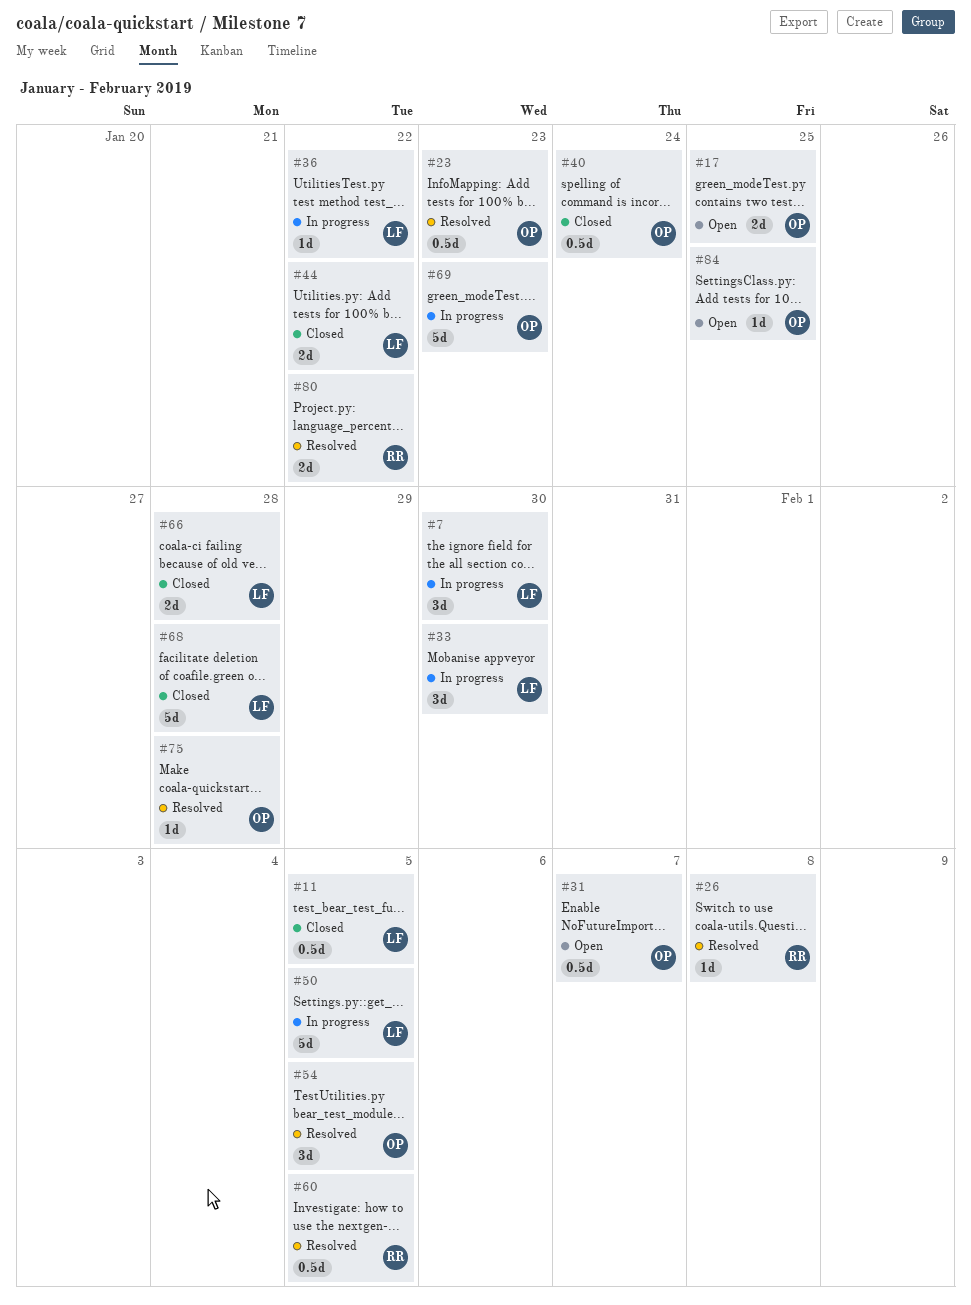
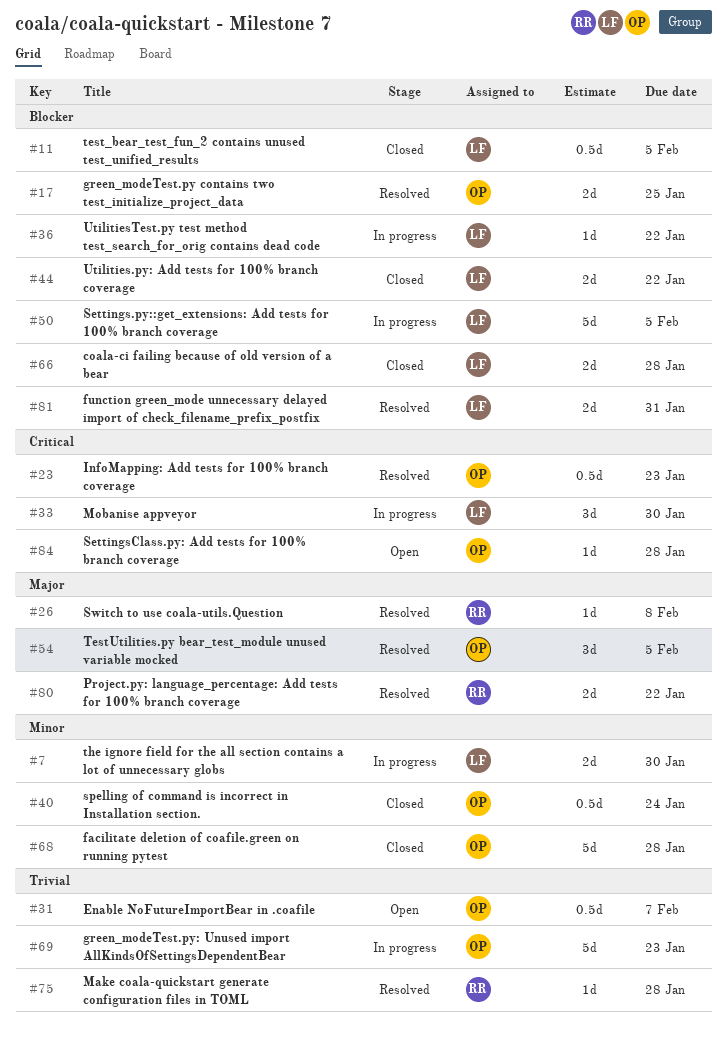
#7, estimate: 3d -> 2d
#17, status: Open -> Resolved
#60: present -> none
#68, owner: LF -> OP
#75, owner: OP -> RR
#81: none -> present
#84, due: Jan 25 -> Jan 28

